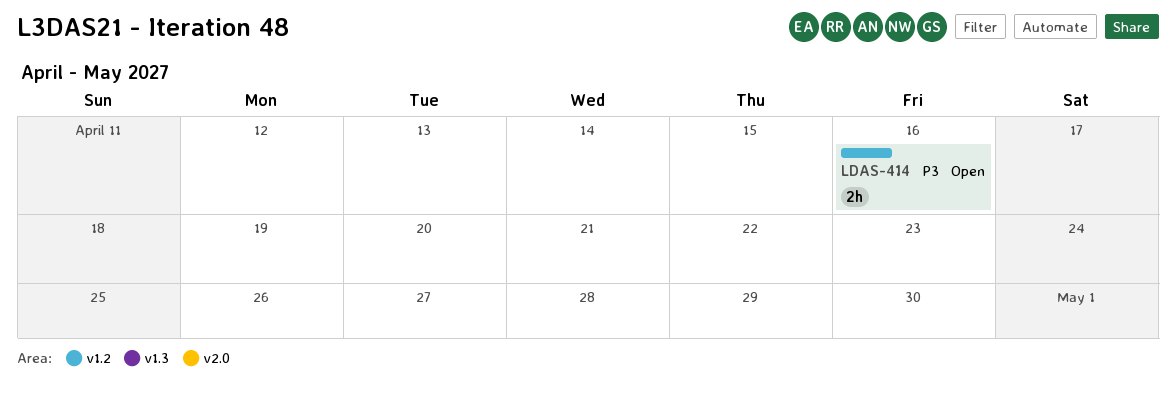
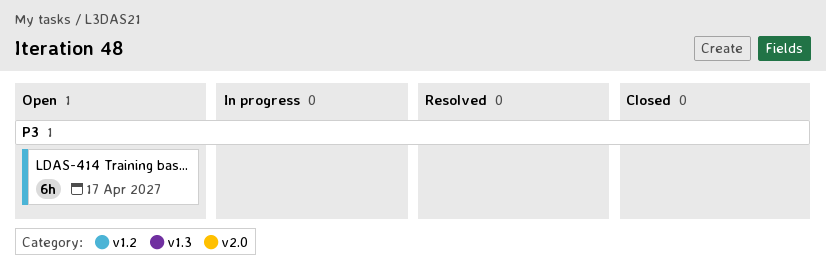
LDAS-414, estimate: 2h -> 6h
LDAS-414, due: Apr 16 -> Apr 17

